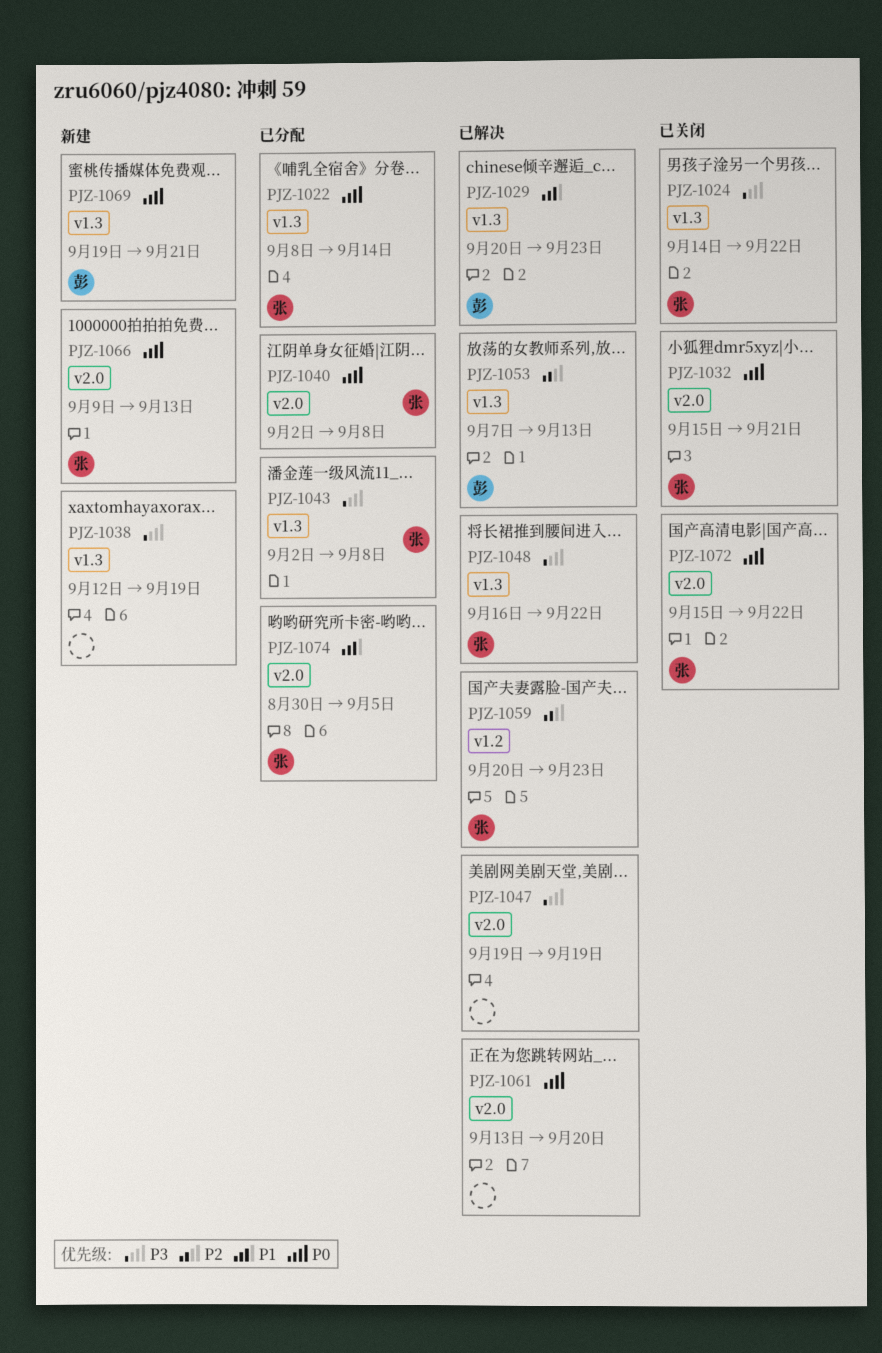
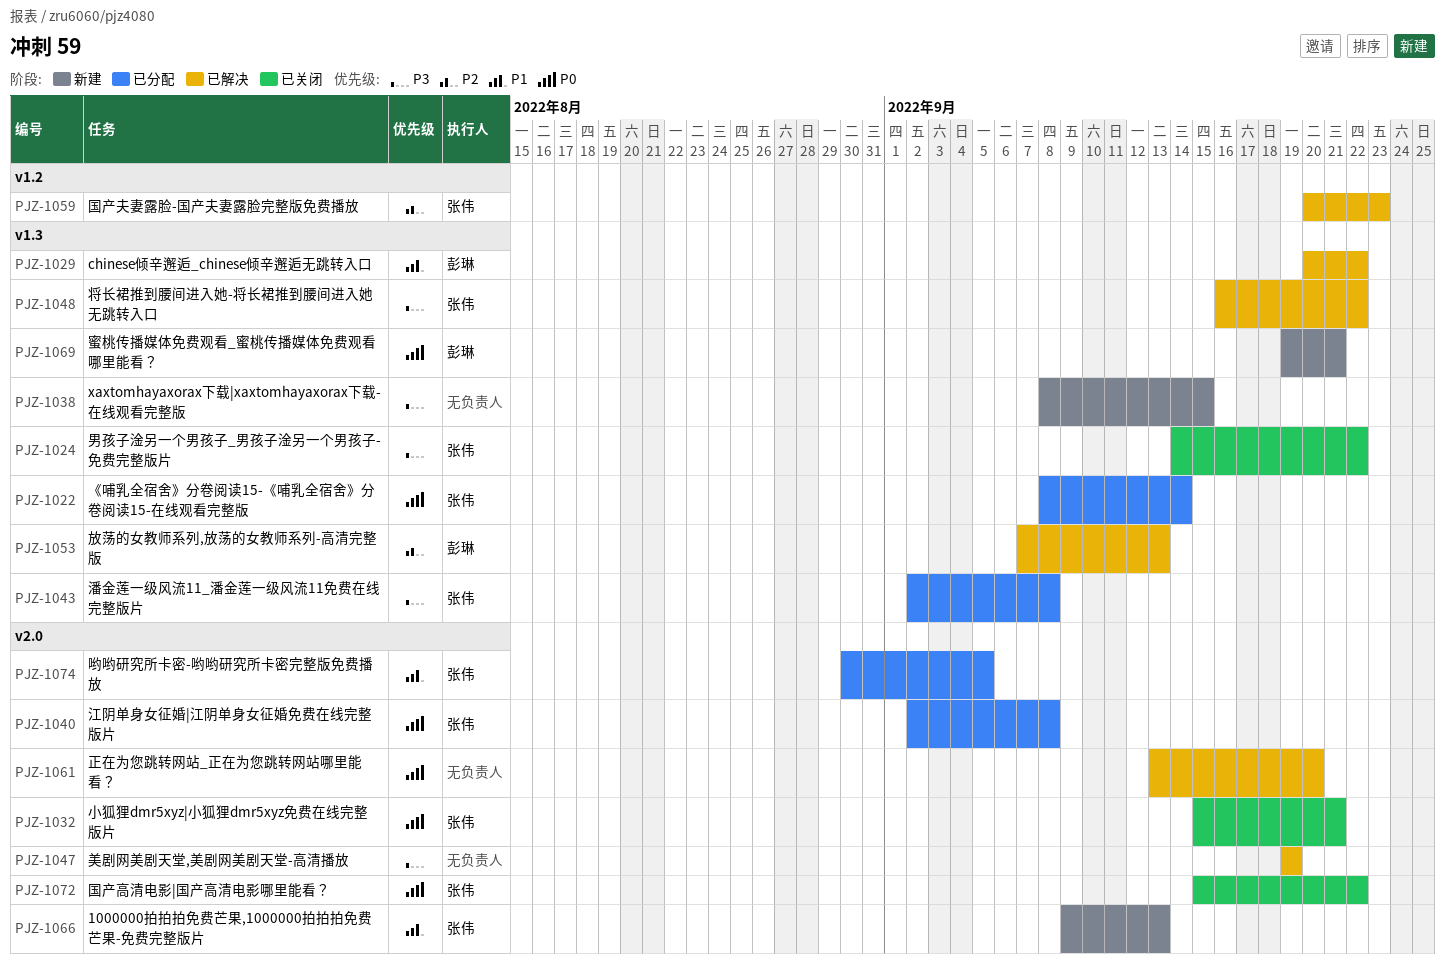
PJZ-1029, due: Sep 23 -> Sep 22
PJZ-1038, start: Sep 12 -> Sep 8
PJZ-1038, due: Sep 19 -> Sep 15
PJZ-1066, priority: P0 -> P1

